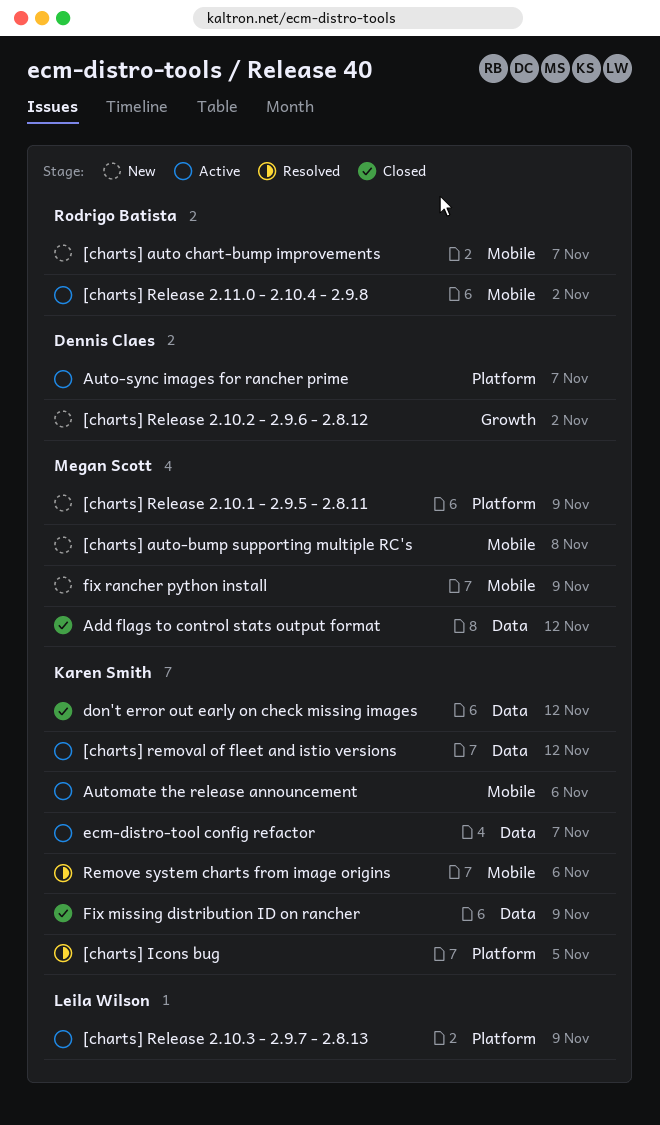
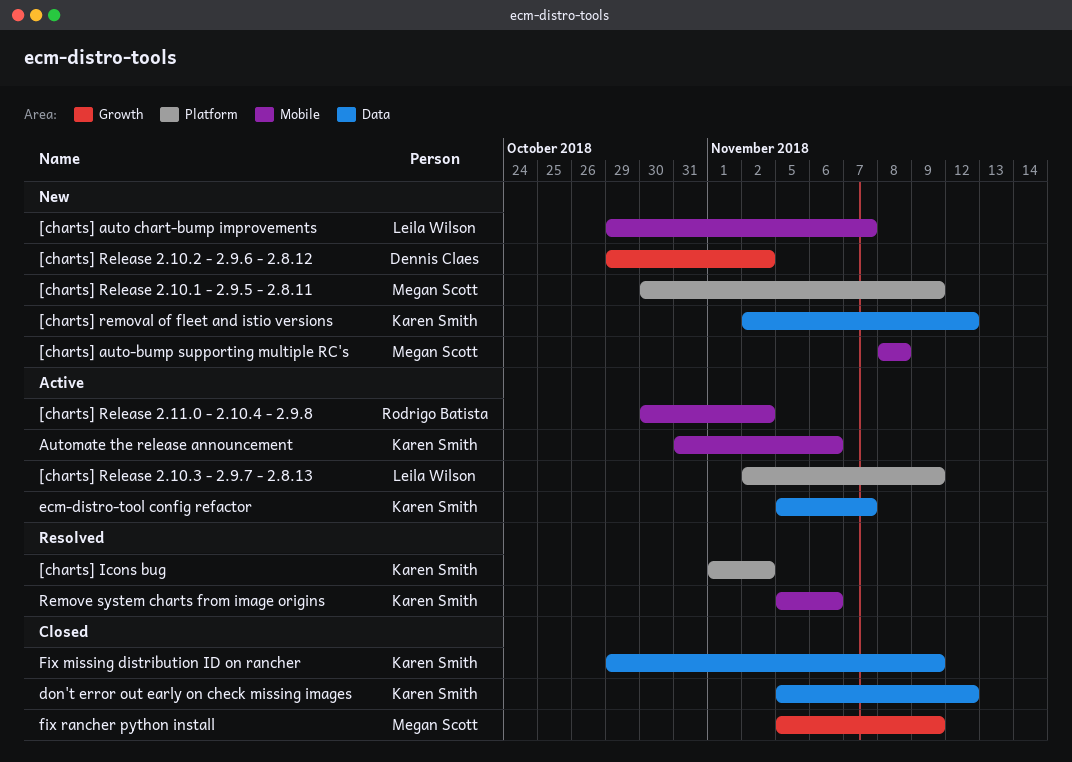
[charts] auto chart-bump improvements, owner: Rodrigo Batista -> Leila Wilson
[charts] Icons bug, due: Nov 5 -> Nov 2
[charts] removal of fleet and istio versions, status: Active -> New
Add flags to control stats output format: present -> none
Auto-sync images for rancher prime: present -> none
fix rancher python install, status: New -> Closed
fix rancher python install, label: Mobile -> Growth

